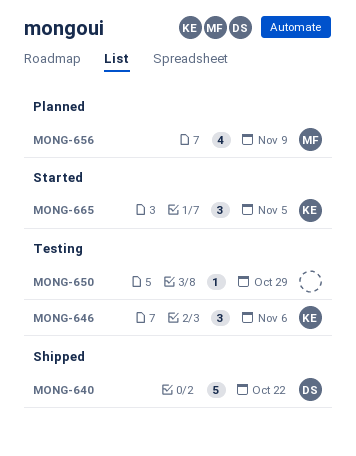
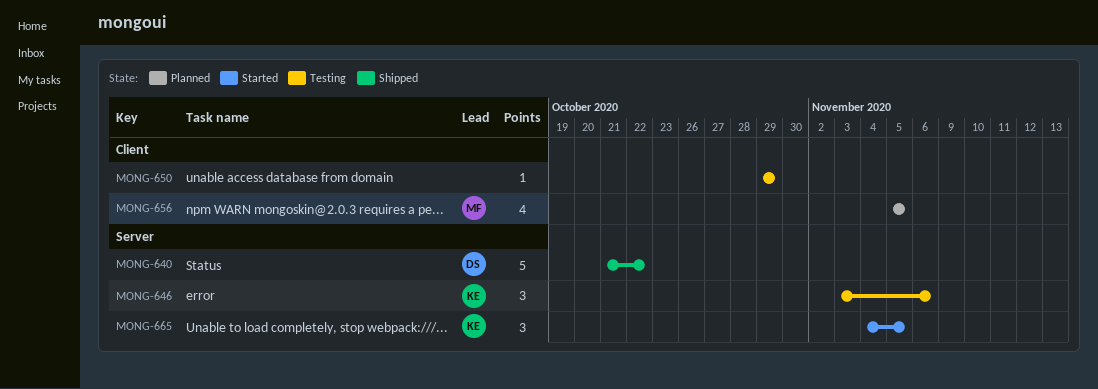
MONG-656, due: Nov 9 -> Nov 5

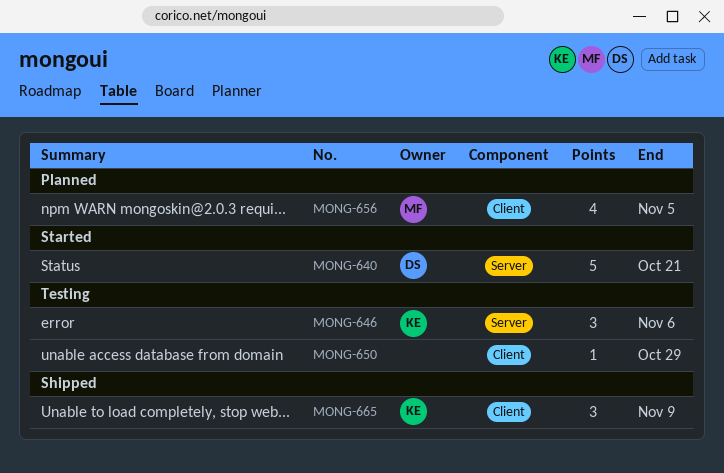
MONG-640, status: Shipped -> Started
MONG-640, due: Oct 22 -> Oct 21
MONG-665, status: Started -> Shipped
MONG-665, label: Server -> Client
MONG-665, due: Nov 5 -> Nov 9

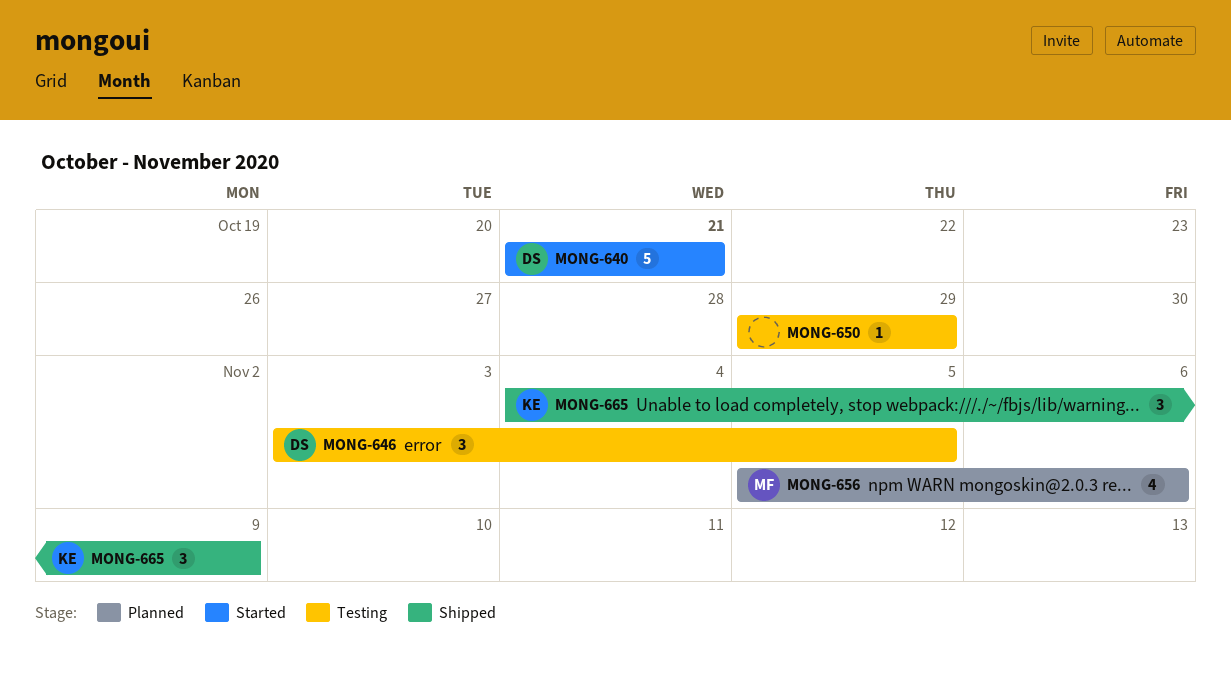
MONG-646, owner: KE -> DS
MONG-646, due: Nov 6 -> Nov 5
MONG-656, due: Nov 5 -> Nov 6

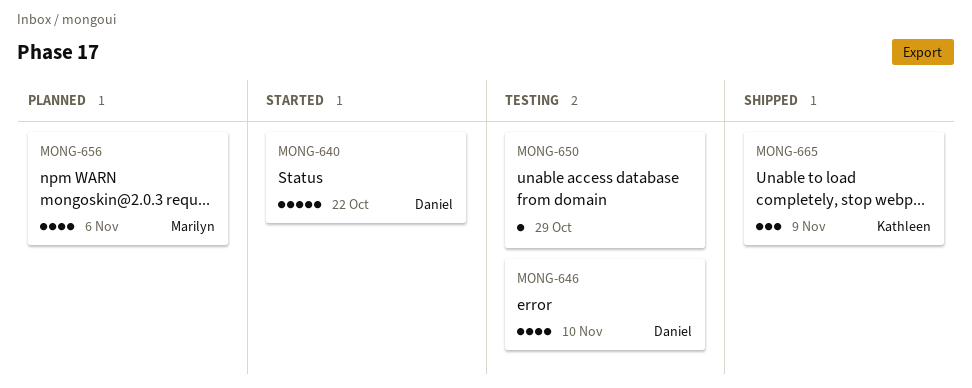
MONG-640, due: Oct 21 -> Oct 22
MONG-646, estimate: 3 -> 4
MONG-646, due: Nov 5 -> Nov 10

